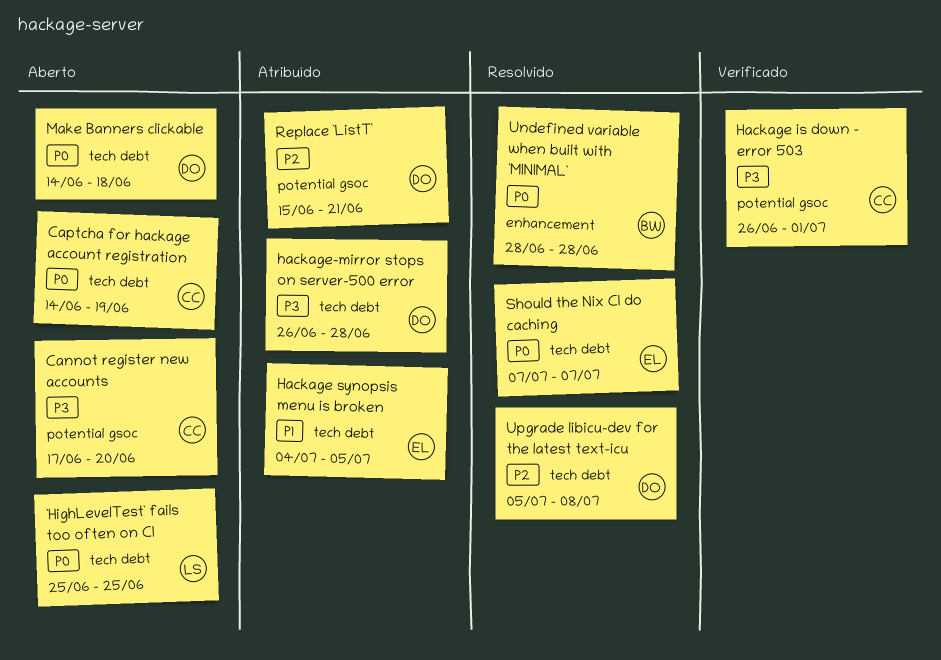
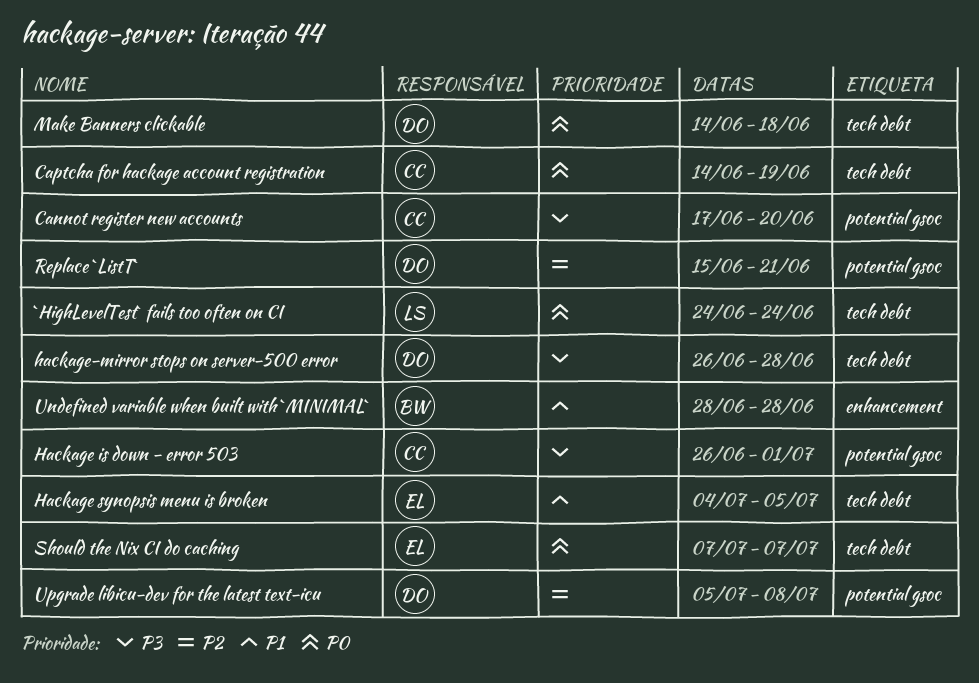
`HighLevelTest` fails too often on CI, start: Jun 25 -> Jun 24
`HighLevelTest` fails too often on CI, due: Jun 25 -> Jun 24
Undefined variable when built with `MINIMAL`, priority: P0 -> P1
Upgrade libicu-dev for the latest text-icu, label: tech debt -> potential gsoc

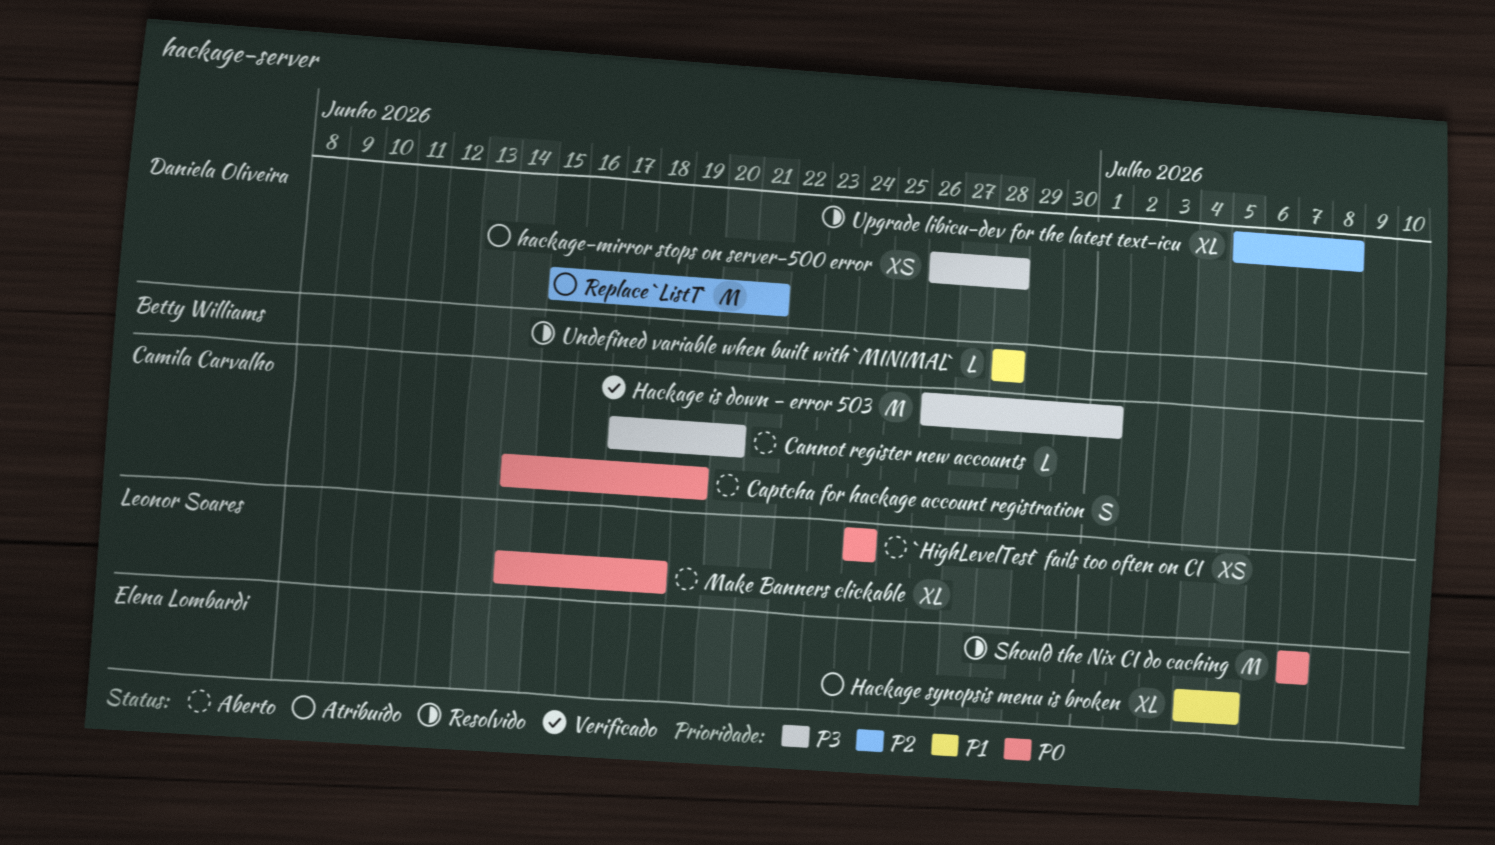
Make Banners clickable, owner: Daniela Oliveira -> Leonor Soares

